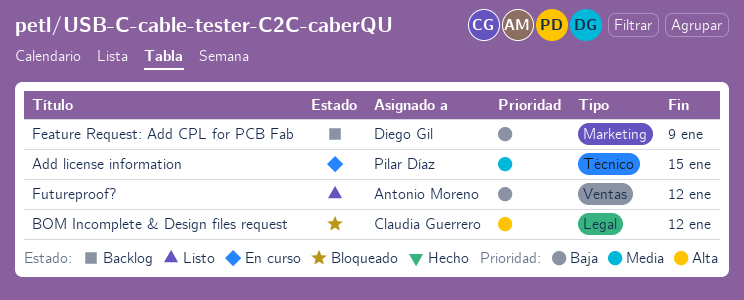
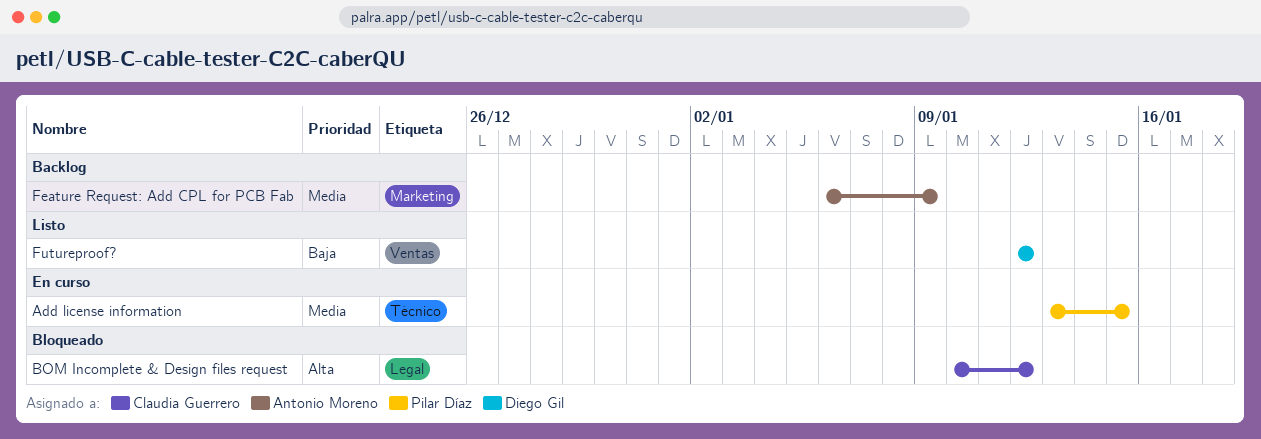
Feature Request: Add CPL for PCB Fab, owner: Diego Gil -> Antonio Moreno
Feature Request: Add CPL for PCB Fab, priority: Baja -> Media
Futureproof?, owner: Antonio Moreno -> Diego Gil

